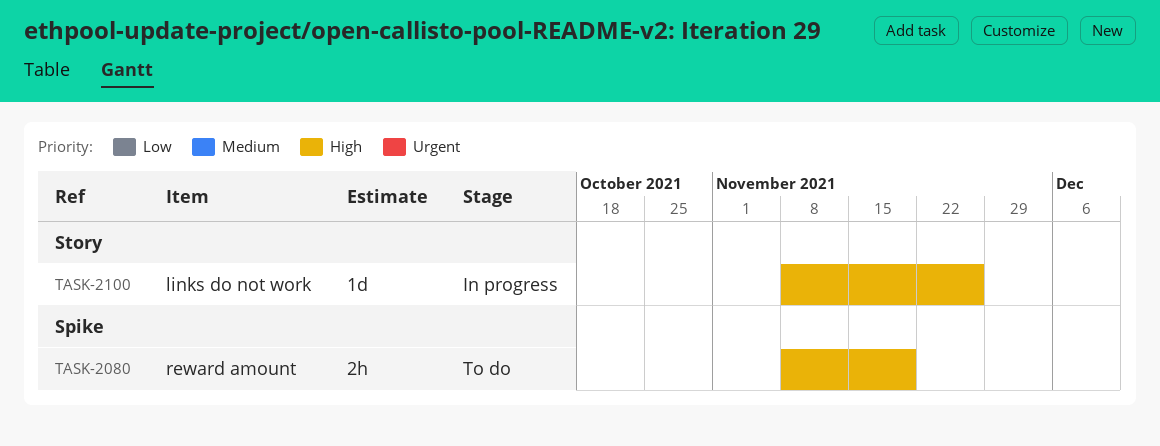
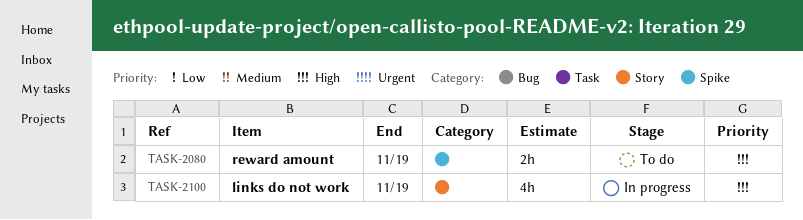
TASK-2100, estimate: 1d -> 4h
TASK-2100, due: Nov 26 -> Nov 19

